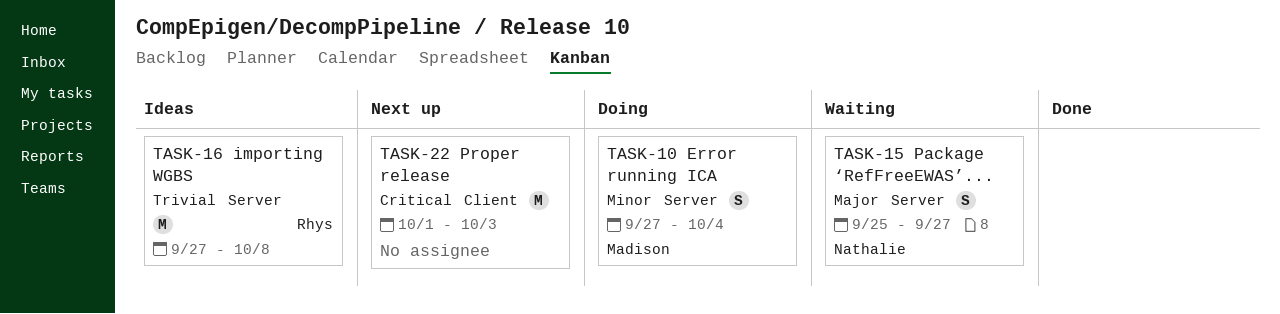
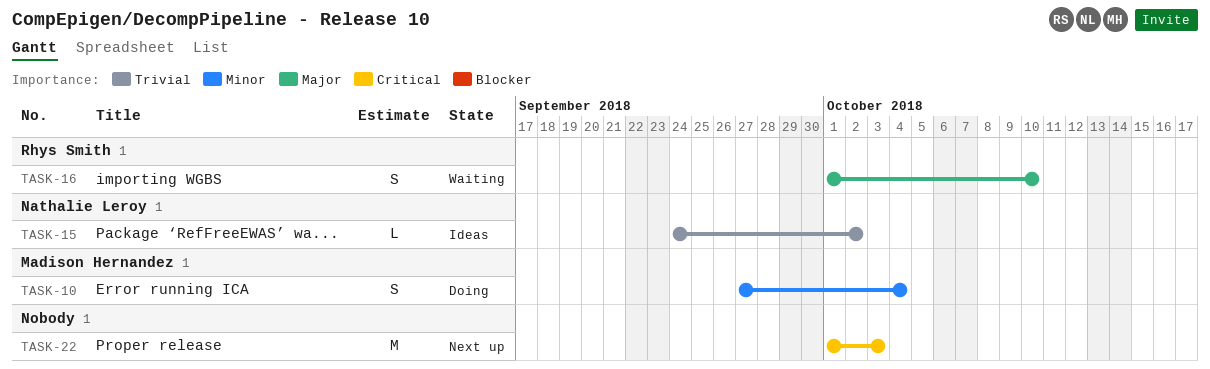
TASK-15, status: Waiting -> Ideas
TASK-15, priority: Major -> Trivial
TASK-15, estimate: S -> L
TASK-15, start: Sep 25 -> Sep 24
TASK-15, due: Sep 27 -> Oct 2
TASK-16, status: Ideas -> Waiting
TASK-16, priority: Trivial -> Major
TASK-16, estimate: M -> S
TASK-16, start: Sep 27 -> Oct 1
TASK-16, due: Oct 8 -> Oct 10

